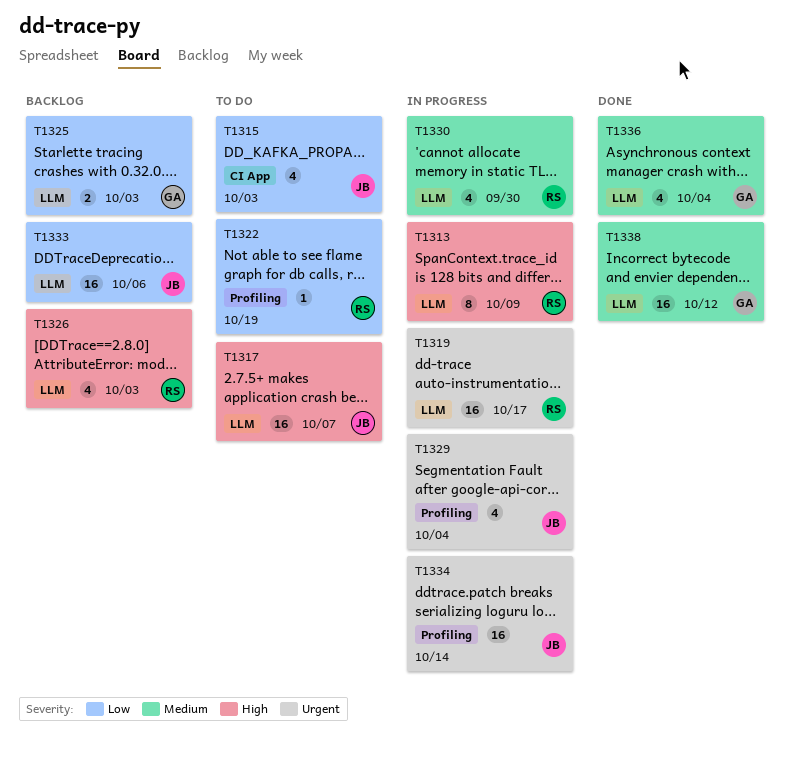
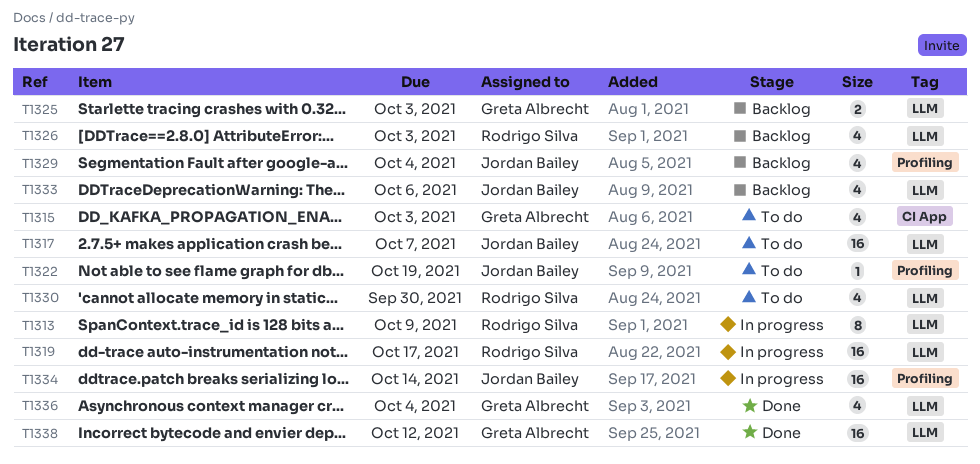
T1315, owner: Jordan Bailey -> Greta Albrecht
T1322, owner: Rodrigo Silva -> Jordan Bailey
T1329, status: In progress -> Backlog
T1330, status: In progress -> To do
T1333, estimate: 16 -> 4

